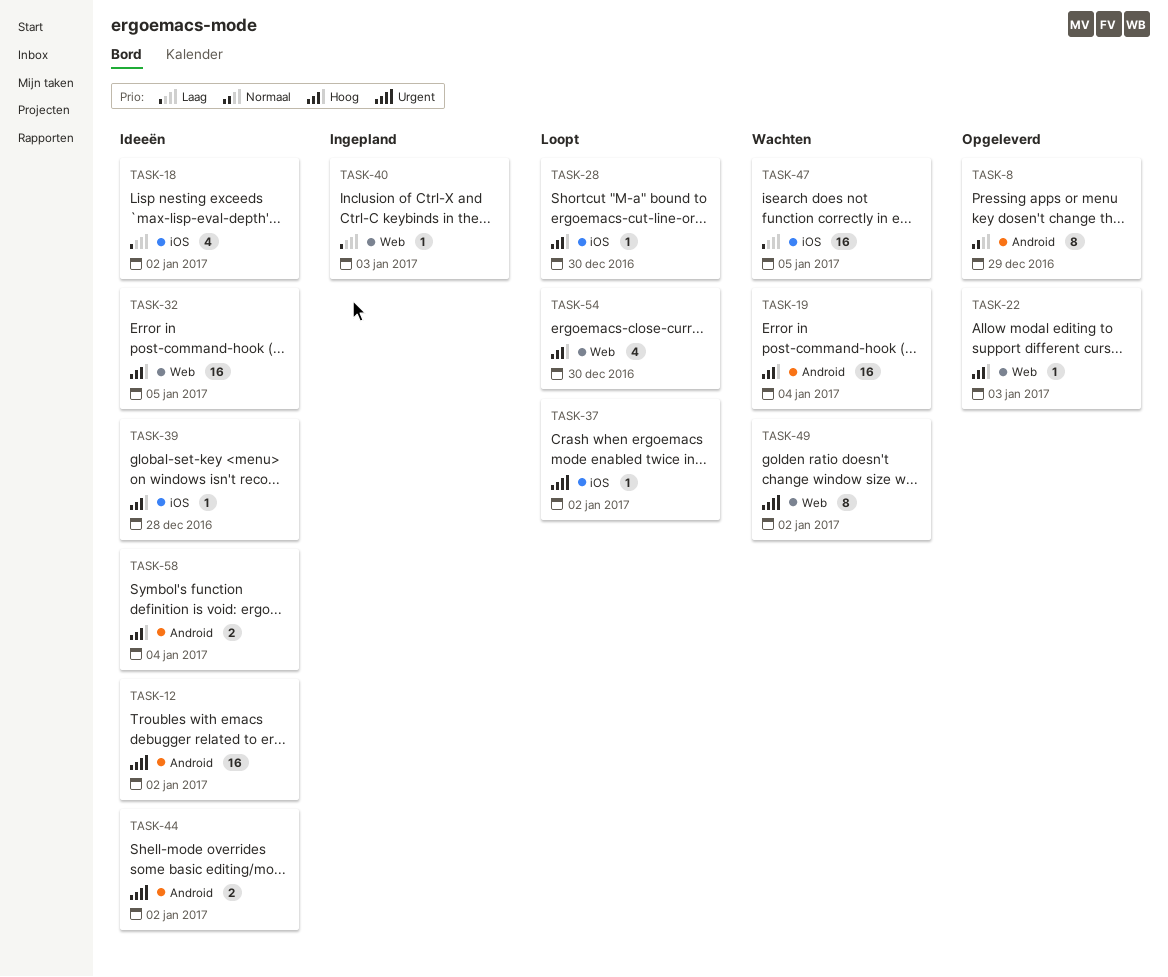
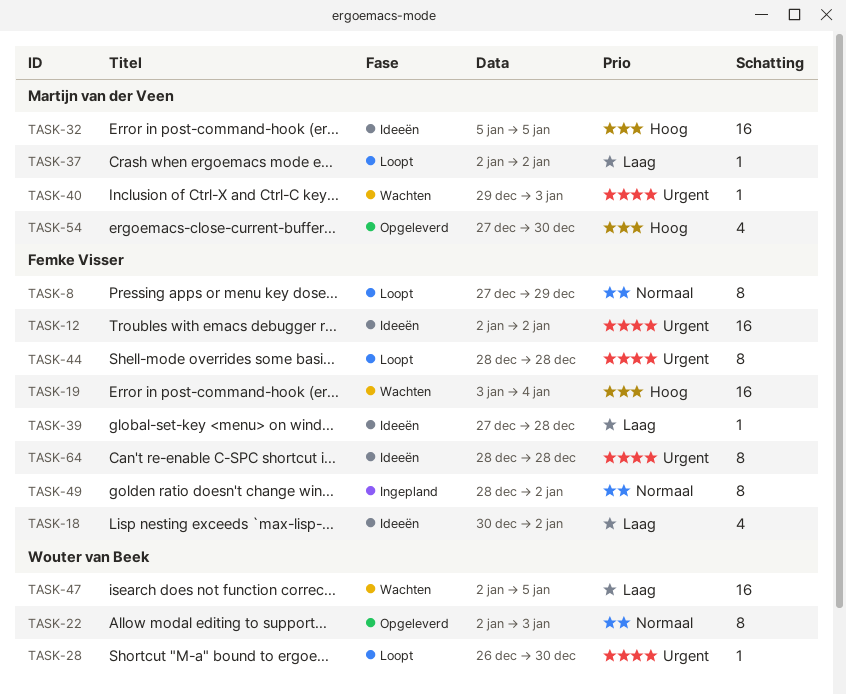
TASK-8, status: Opgeleverd -> Loopt
TASK-22, priority: Hoog -> Normaal
TASK-22, estimate: 1 -> 8
TASK-28, priority: Hoog -> Urgent
TASK-37, priority: Urgent -> Laag
TASK-39, priority: Hoog -> Laag
TASK-40, status: Ingepland -> Wachten
TASK-40, priority: Laag -> Urgent
TASK-44, status: Ideeën -> Loopt
TASK-44, estimate: 2 -> 8
TASK-44, due: Jan 2 -> Dec 28
TASK-49, status: Wachten -> Ingepland
TASK-49, priority: Urgent -> Normaal
TASK-54, status: Loopt -> Opgeleverd
TASK-58: present -> none
TASK-64: none -> present

